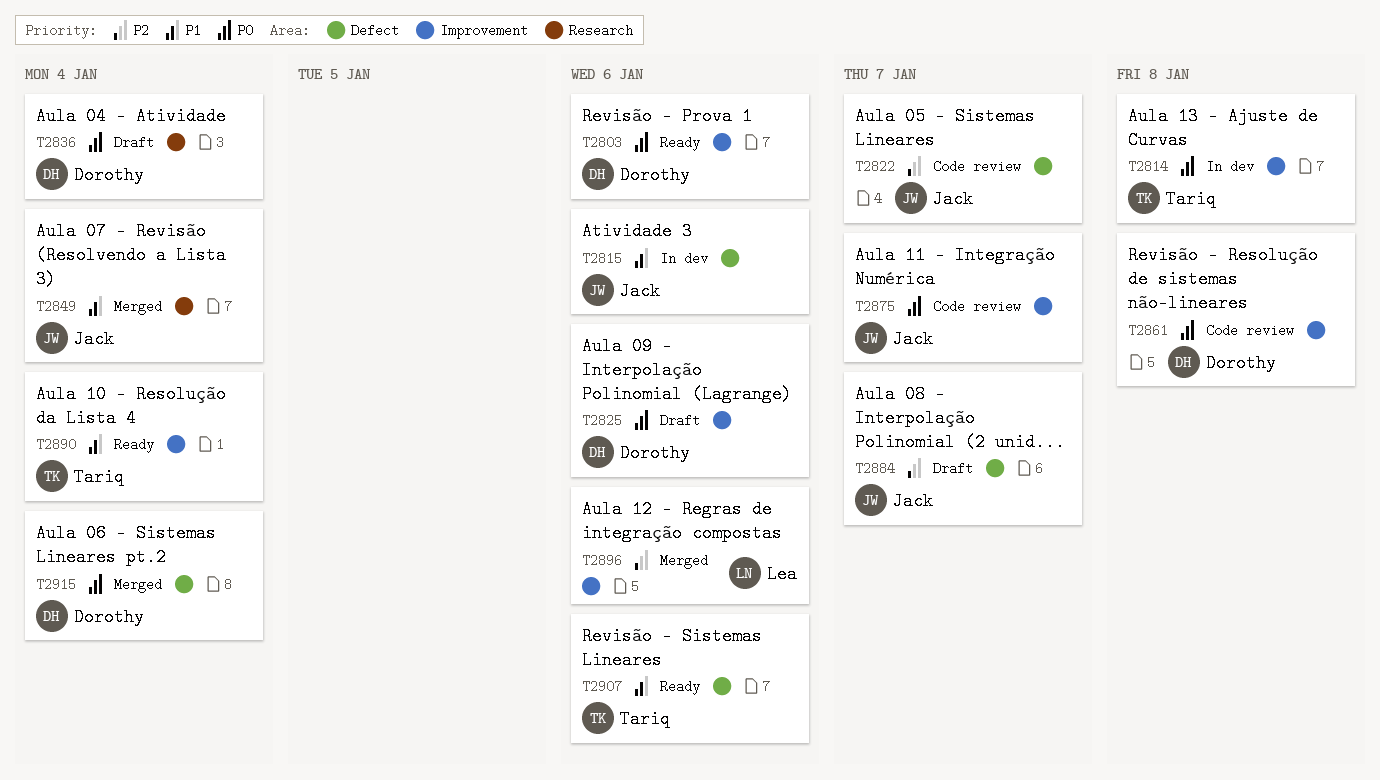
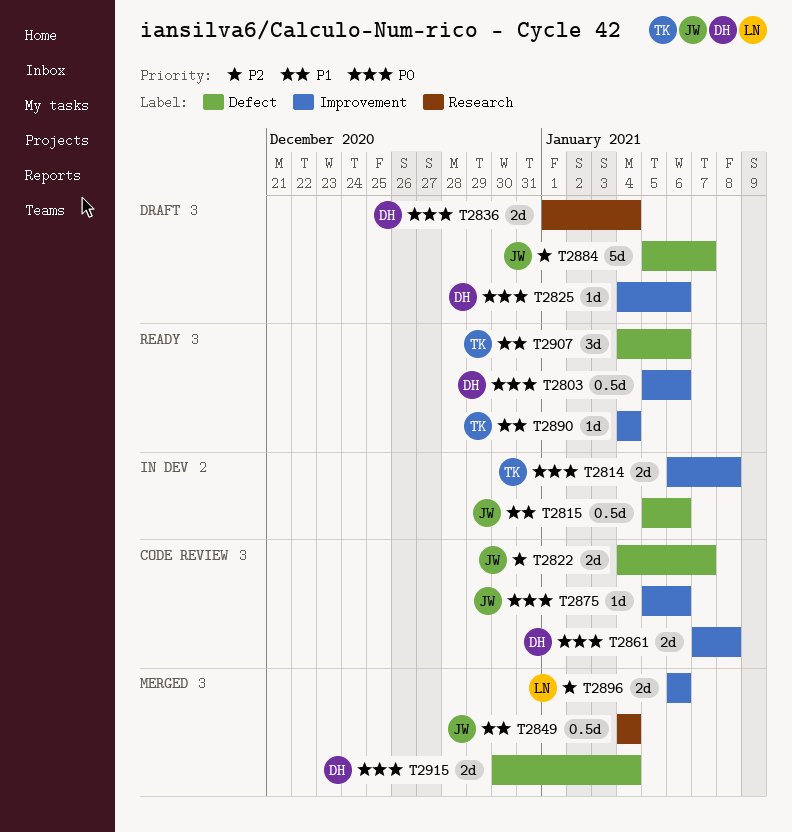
T2875, due: Jan 7 -> Jan 6

